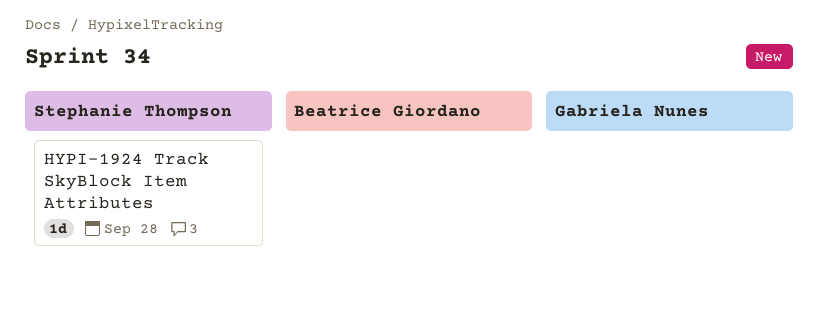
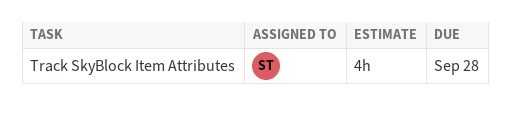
Track SkyBlock Item Attributes, estimate: 1d -> 4h

